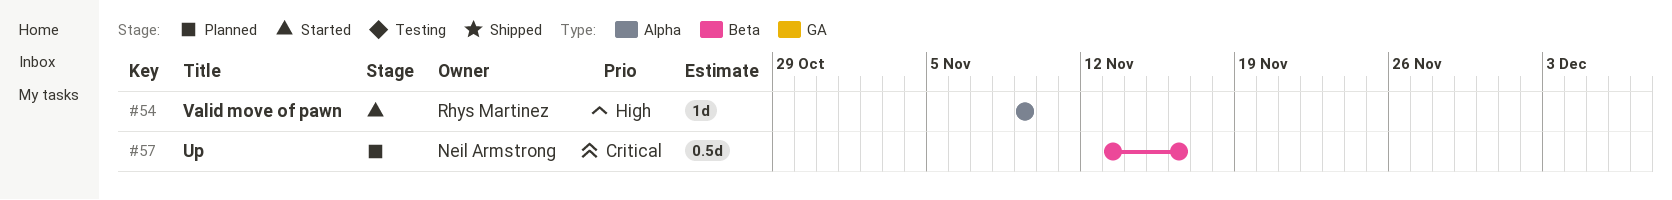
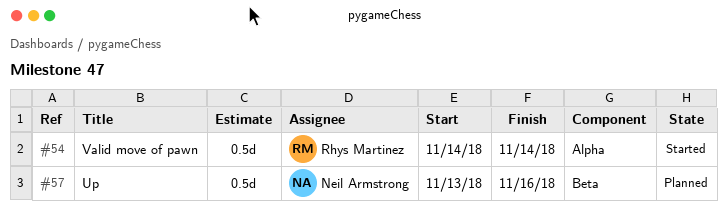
#54, estimate: 1d -> 0.5d
#54, start: Nov 9 -> Nov 14
#54, due: Nov 9 -> Nov 14

